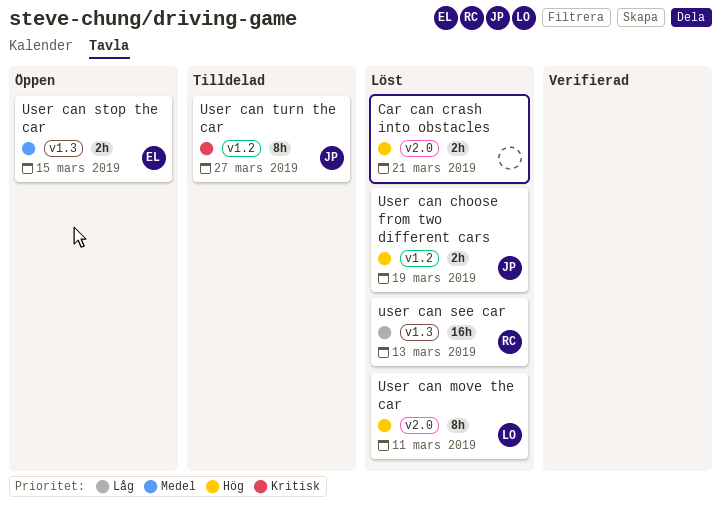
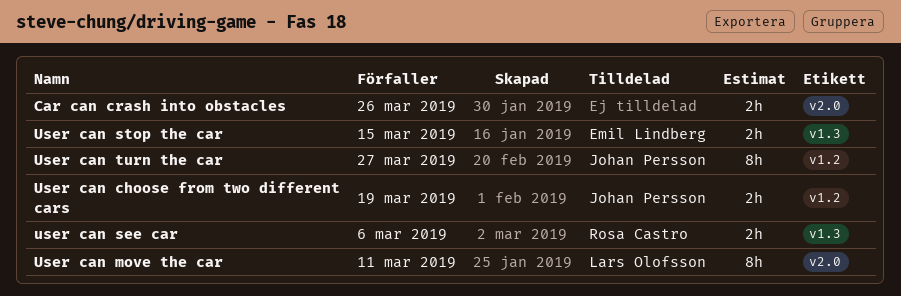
Car can crash into obstacles, due: Mar 21 -> Mar 26
user can see car, estimate: 16h -> 2h
user can see car, due: Mar 13 -> Mar 6

